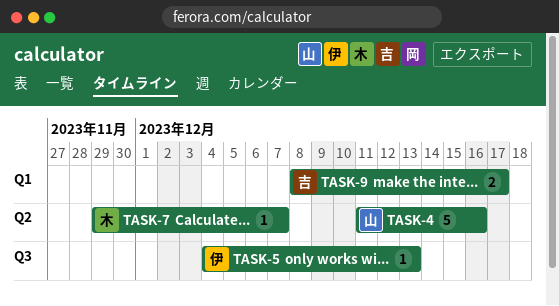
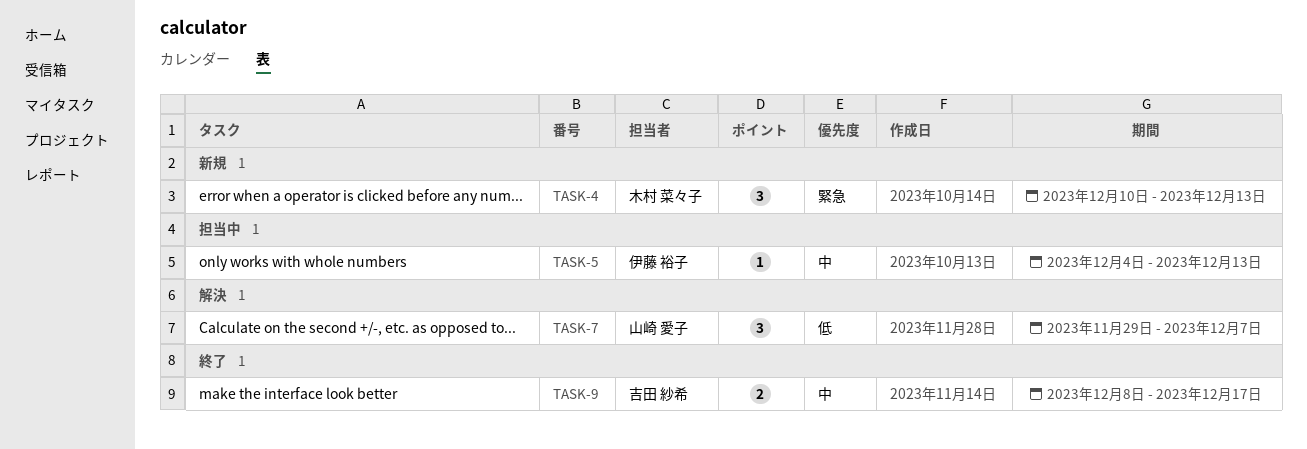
TASK-4, owner: 山崎 愛子 -> 木村 菜々子
TASK-4, estimate: 5 -> 3
TASK-4, start: Dec 11 -> Dec 10
TASK-4, due: Dec 16 -> Dec 13
TASK-7, owner: 木村 菜々子 -> 山崎 愛子
TASK-7, estimate: 1 -> 3

